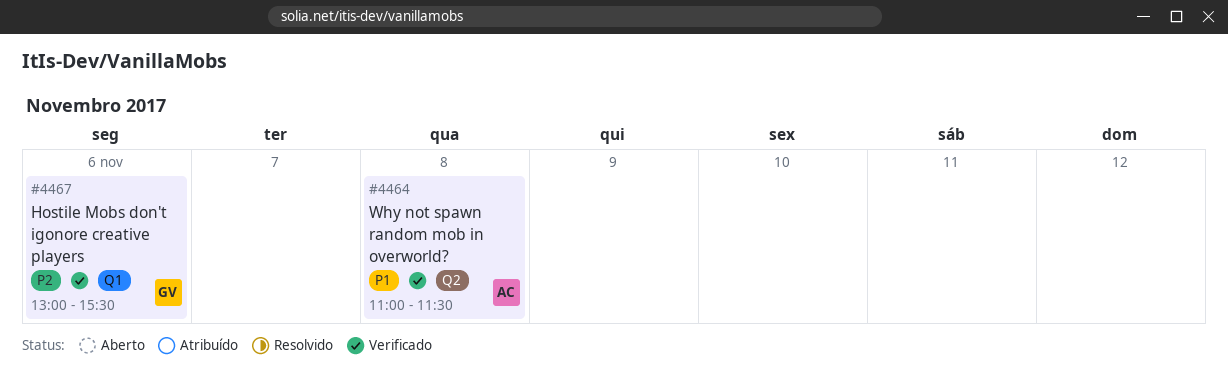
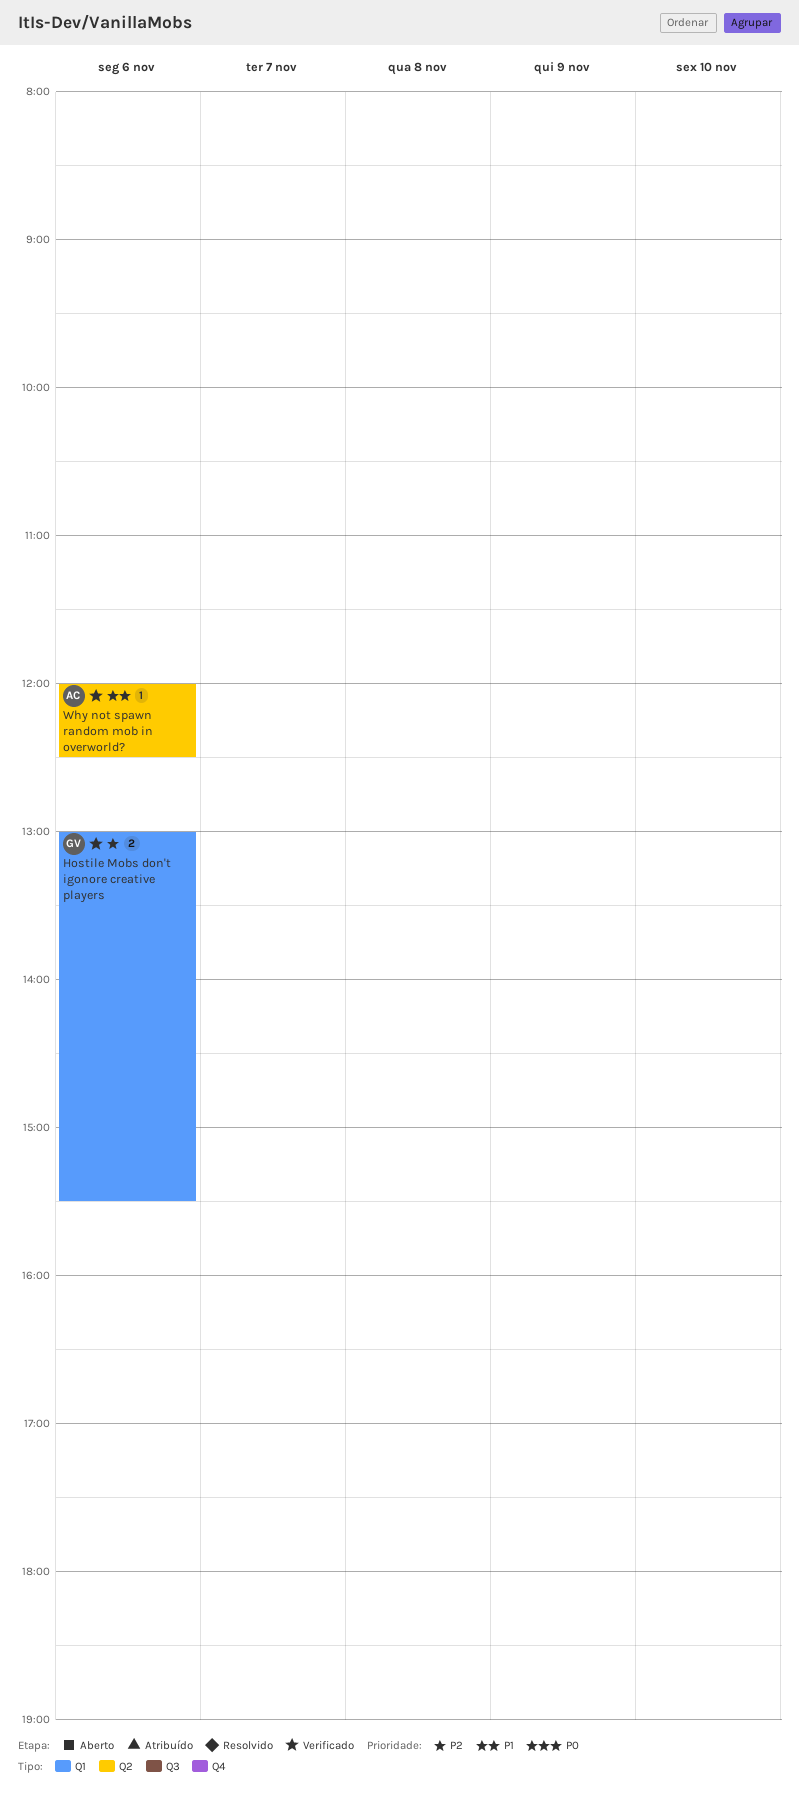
Why not spawn random mob in overworld?, day: Nov 8 -> Nov 6
Why not spawn random mob in overworld?, begins: 11:00 -> 12:00
Why not spawn random mob in overworld?, ends: 11:30 -> 12:30

